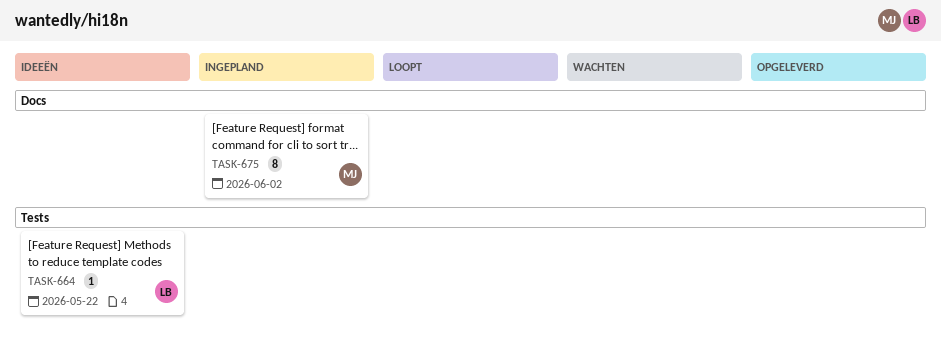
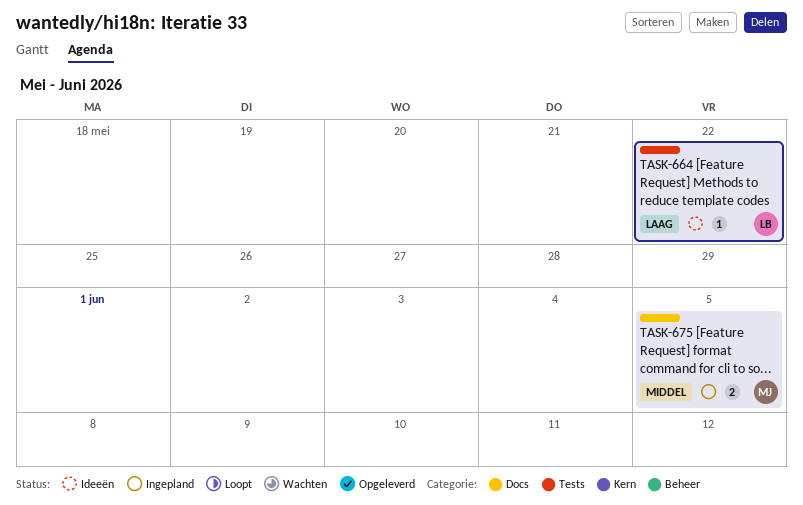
TASK-675, estimate: 8 -> 2
TASK-675, due: Jun 2 -> Jun 5

